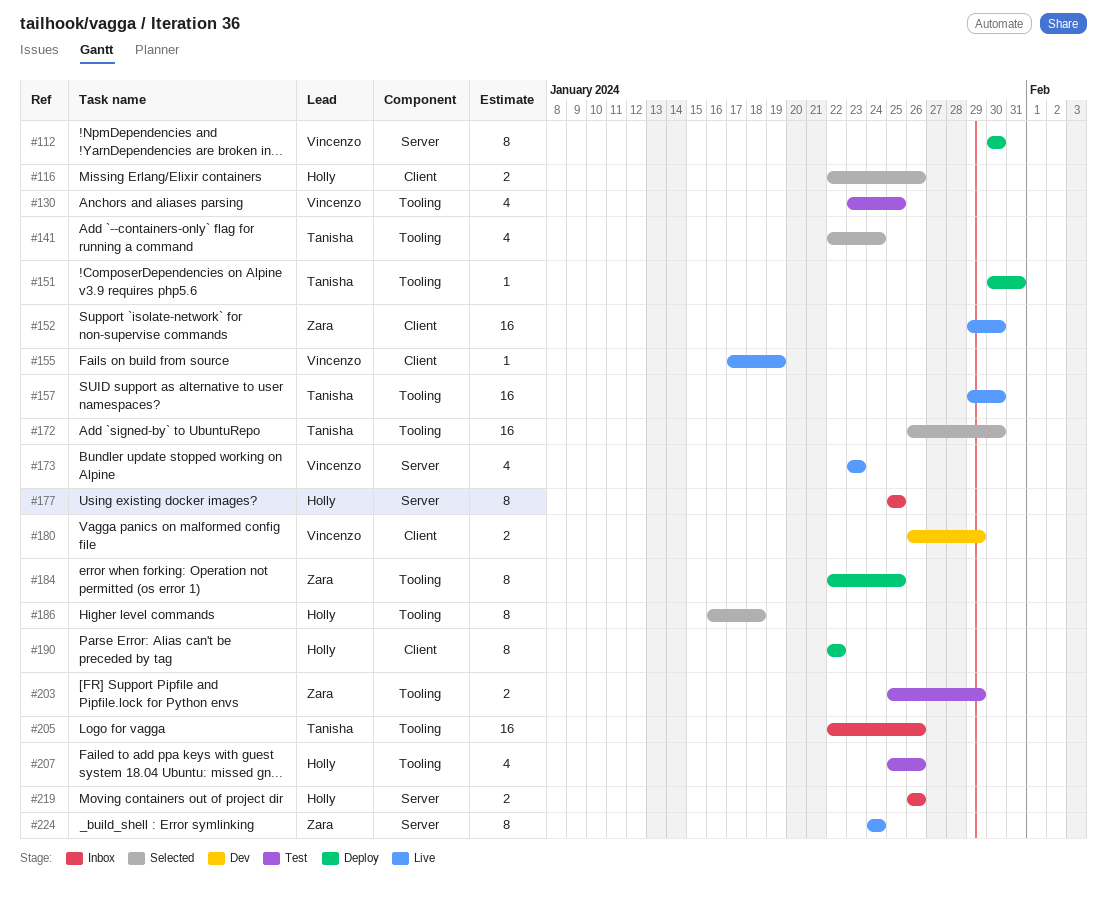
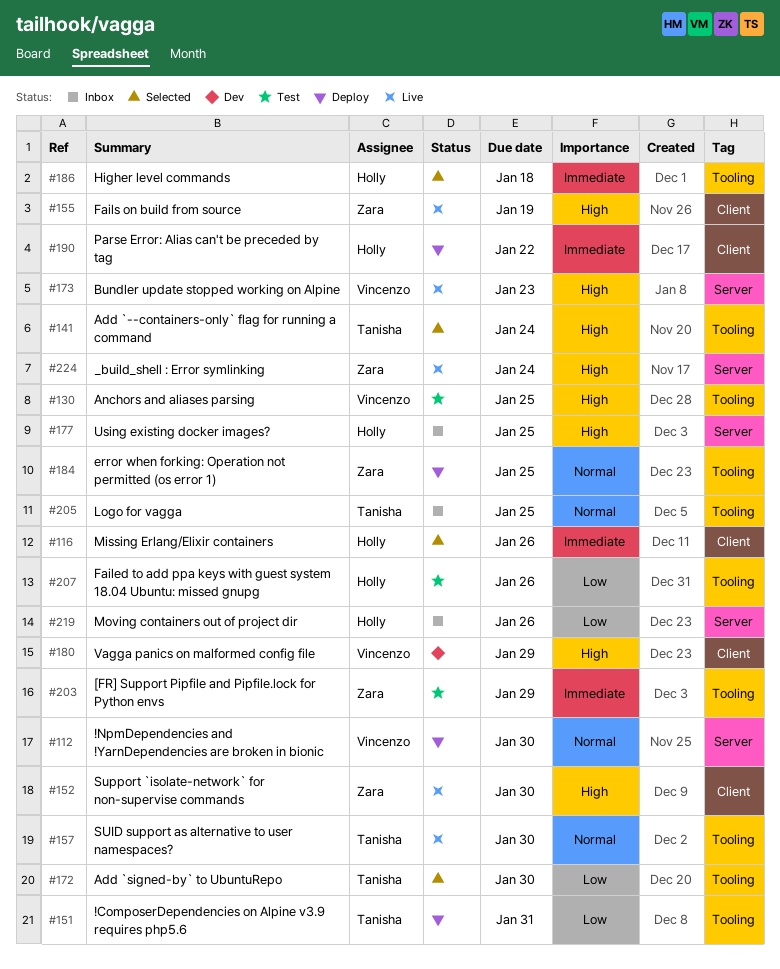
#155, owner: Vincenzo -> Zara
#205, due: Jan 26 -> Jan 25

